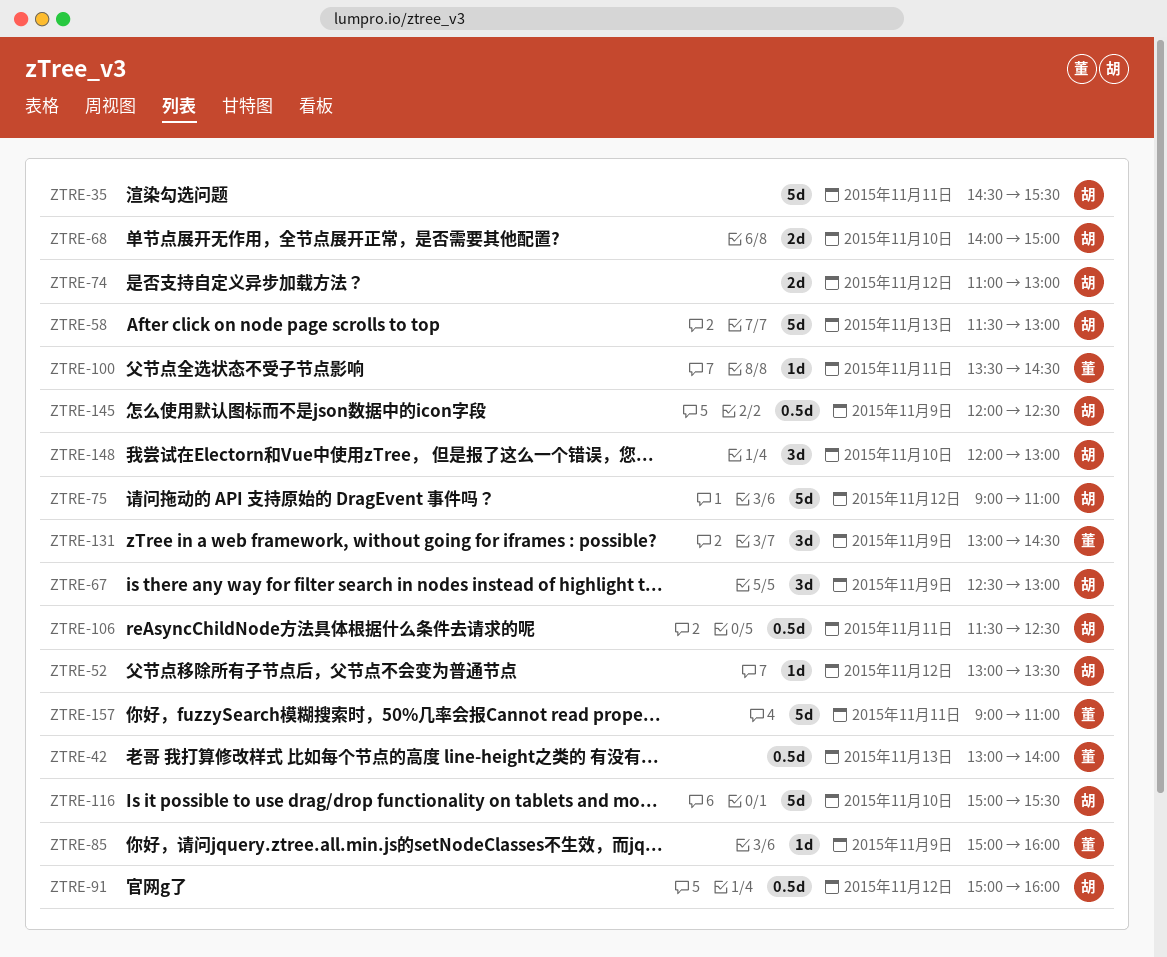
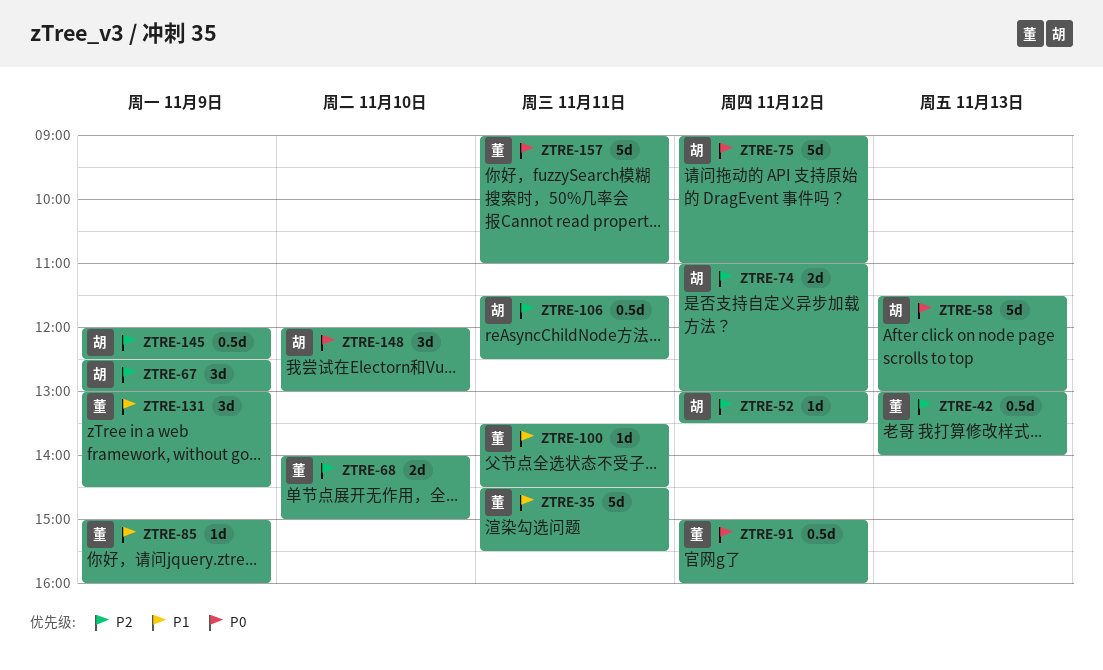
ZTRE-35, owner: 胡 -> 董
ZTRE-68, owner: 胡 -> 董
ZTRE-91, owner: 胡 -> 董
ZTRE-116: present -> none

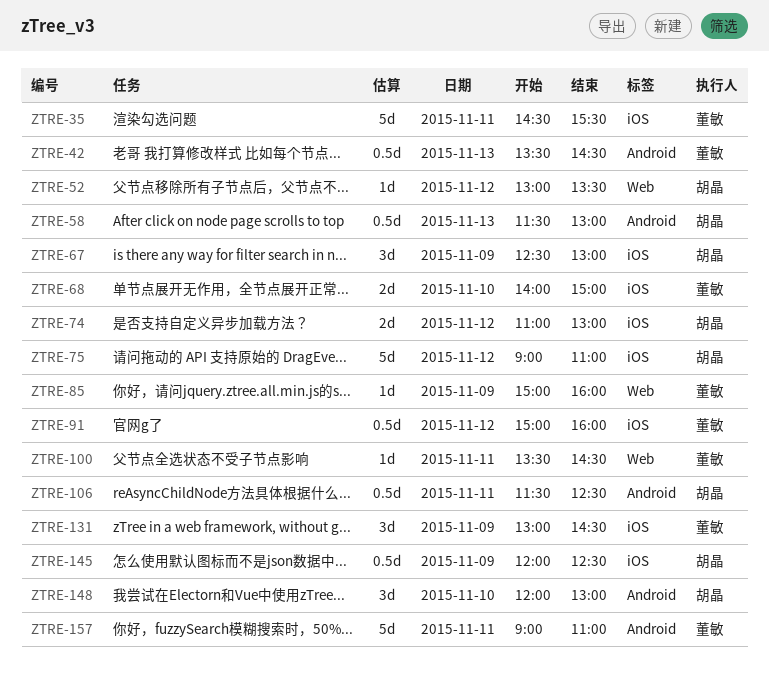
ZTRE-42, begins: 13:00 -> 13:30
ZTRE-42, ends: 14:00 -> 14:30
ZTRE-58, estimate: 5d -> 0.5d

